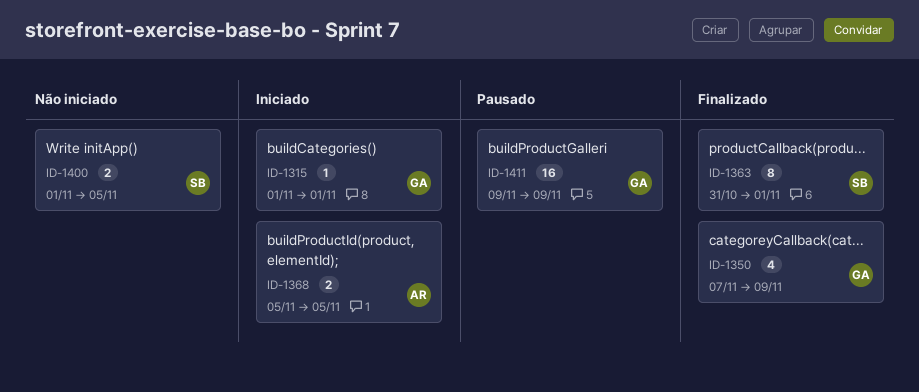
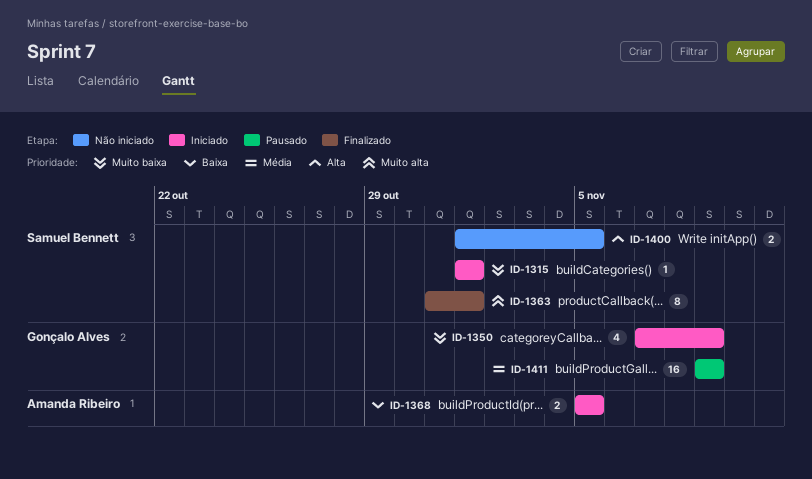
ID-1315, owner: Gonçalo Alves -> Samuel Bennett
ID-1350, status: Finalizado -> Iniciado

